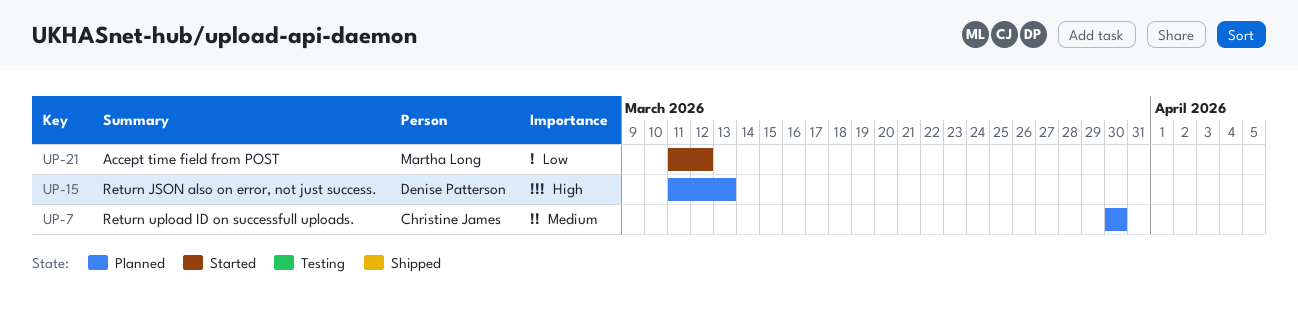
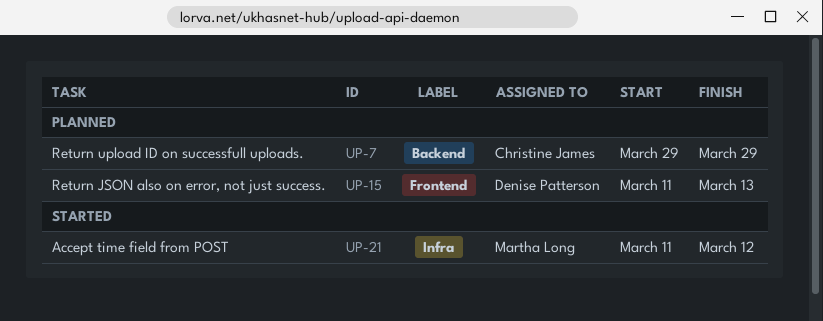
UP-7, start: Mar 30 -> Mar 29
UP-7, due: Mar 30 -> Mar 29

